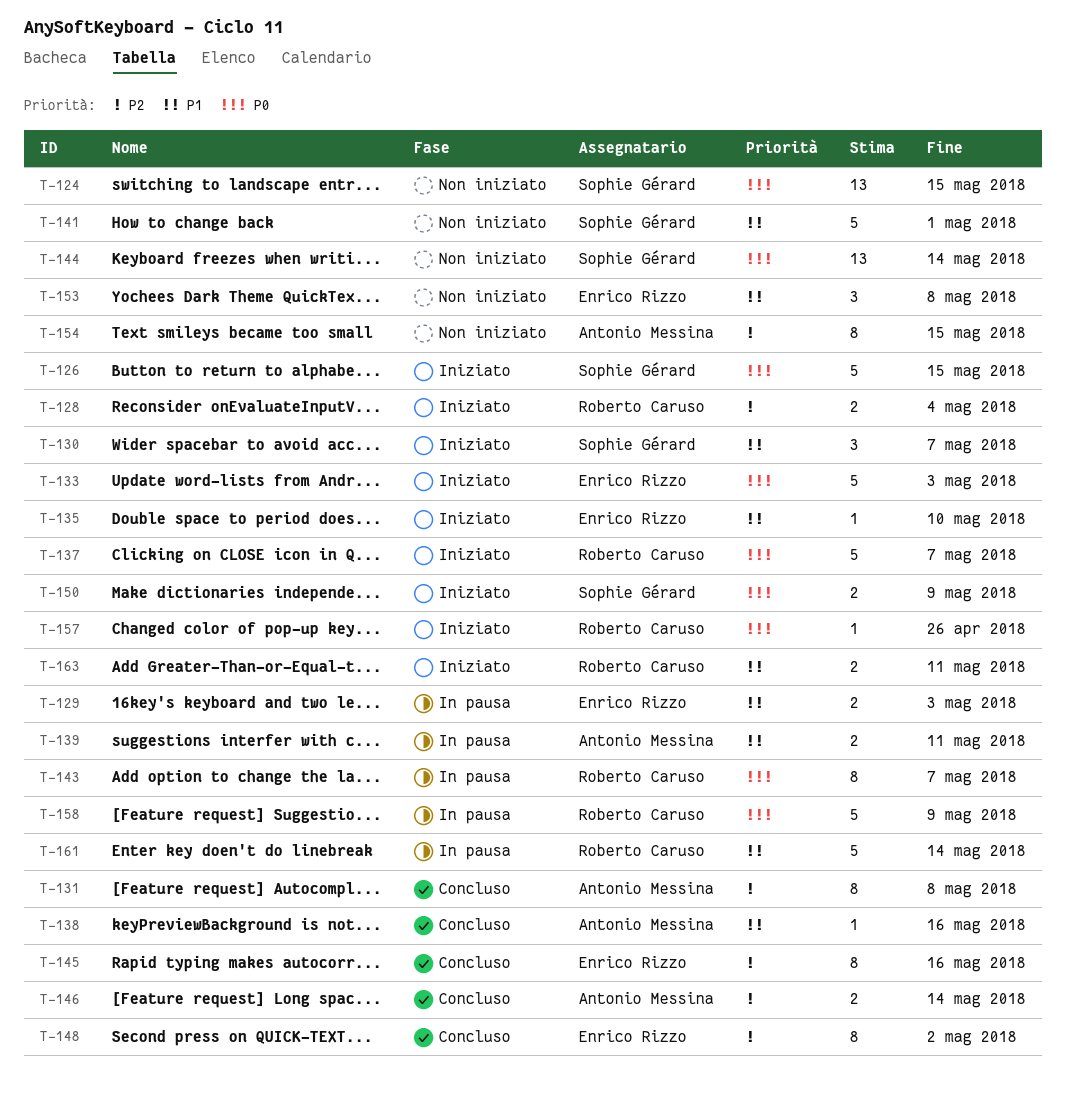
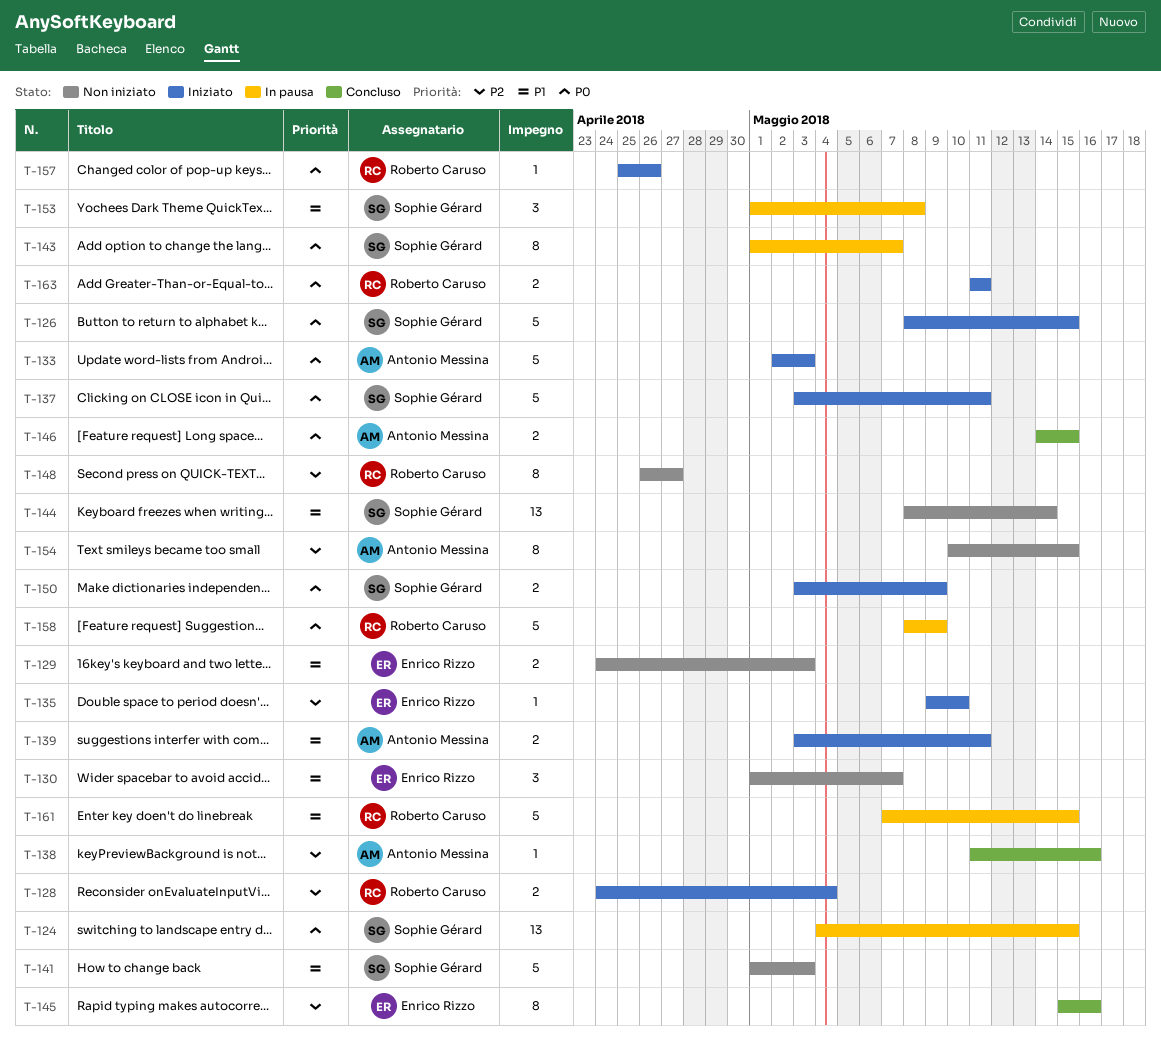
T-124, status: Non iniziato -> In pausa
T-129, status: In pausa -> Non iniziato
T-130, status: Iniziato -> Non iniziato
T-130, owner: Sophie Gérard -> Enrico Rizzo
T-131: present -> none
T-133, owner: Enrico Rizzo -> Antonio Messina
T-135, priority: P1 -> P2
T-137, owner: Roberto Caruso -> Sophie Gérard
T-137, due: May 7 -> May 11
T-138, priority: P1 -> P2
T-139, status: In pausa -> Iniziato
T-141, due: May 1 -> May 3
T-143, owner: Roberto Caruso -> Sophie Gérard
T-144, priority: P0 -> P1
T-146, priority: P2 -> P0
T-146, due: May 14 -> May 15
T-148, status: Concluso -> Non iniziato
T-148, owner: Enrico Rizzo -> Roberto Caruso
T-148, due: May 2 -> Apr 27
T-153, status: Non iniziato -> In pausa
T-153, owner: Enrico Rizzo -> Sophie Gérard
T-161, due: May 14 -> May 15
T-163, priority: P1 -> P0

